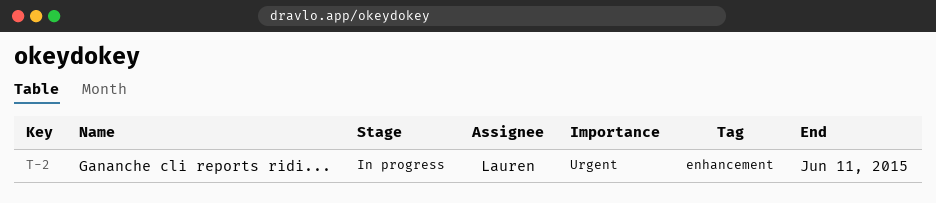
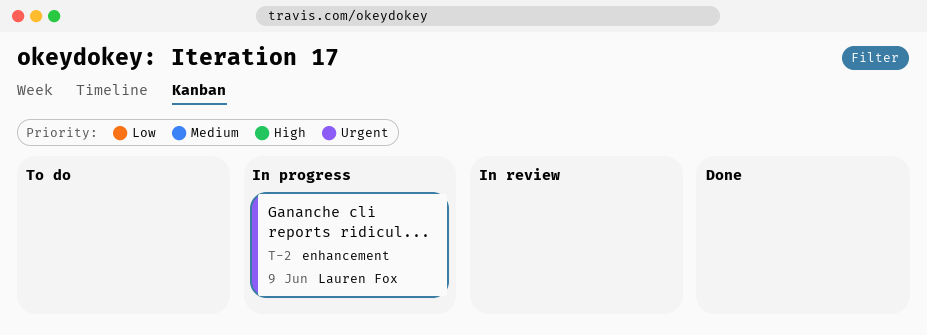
T-2, due: Jun 11 -> Jun 9

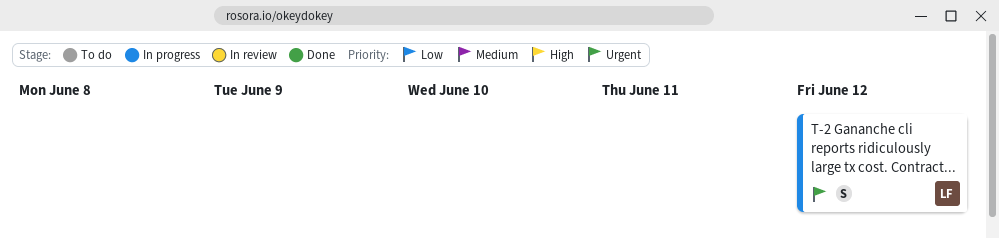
T-2, due: Jun 9 -> Jun 12

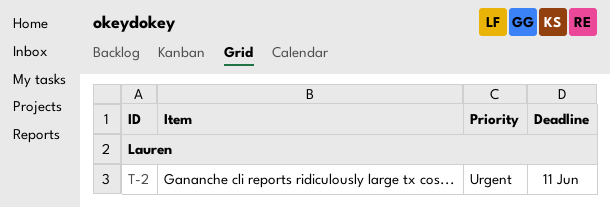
T-2, due: Jun 12 -> Jun 11

